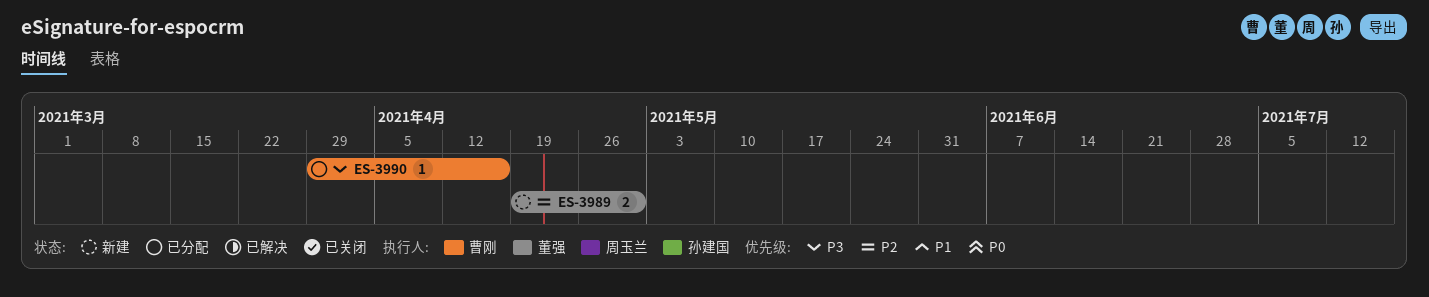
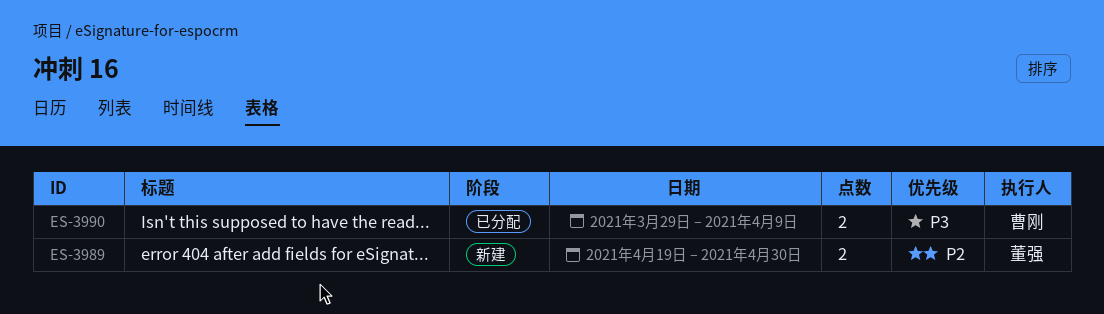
ES-3990, estimate: 1 -> 2
ES-3990, due: Apr 16 -> Apr 9

